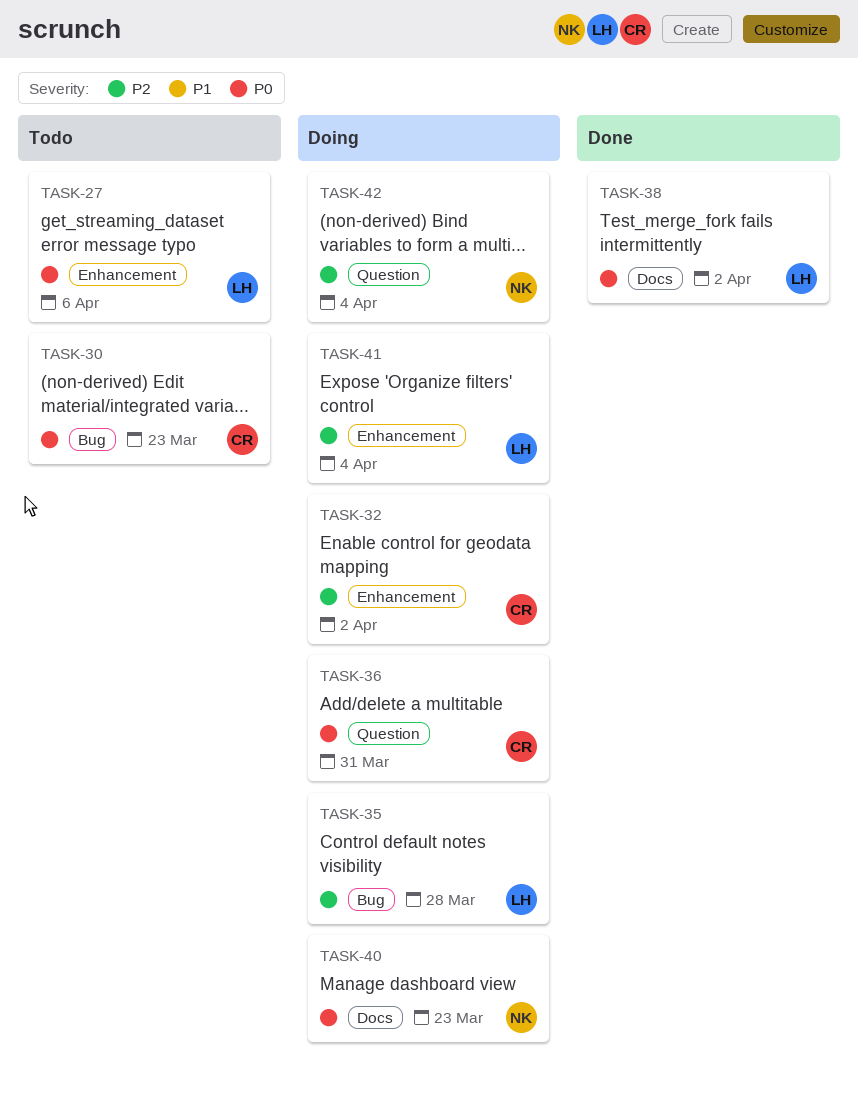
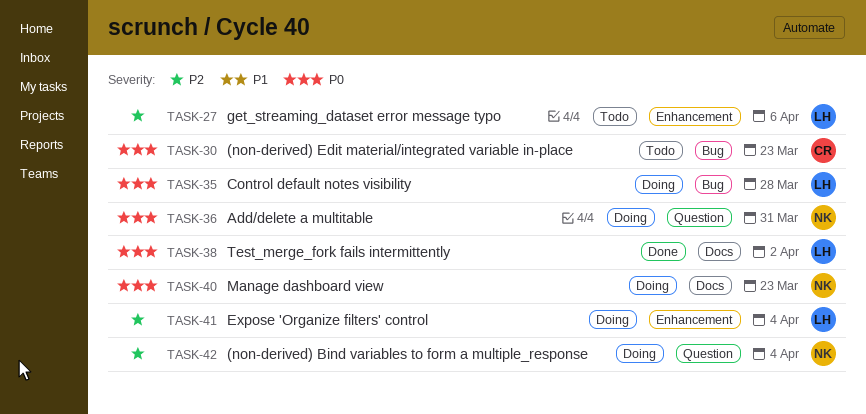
TASK-27, priority: P0 -> P2
TASK-32: present -> none
TASK-35, priority: P2 -> P0
TASK-36, owner: CR -> NK

